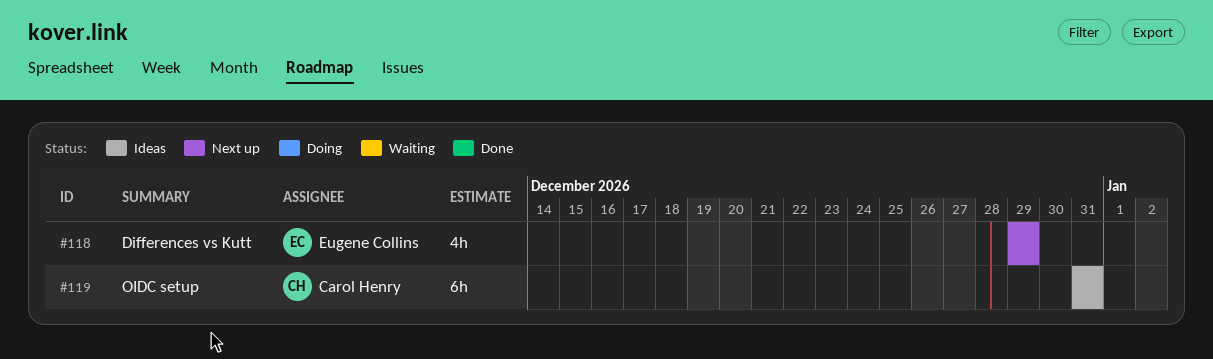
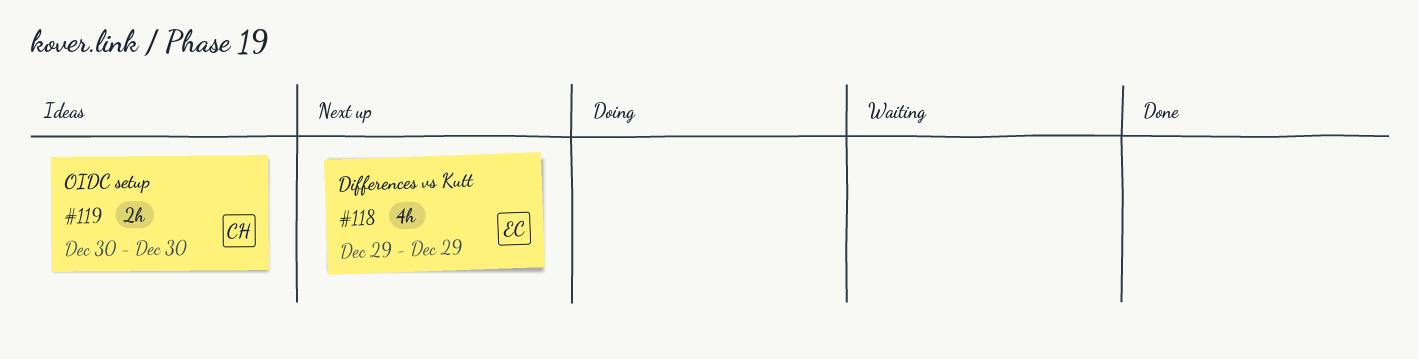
#119, estimate: 6h -> 2h
#119, start: Dec 31 -> Dec 30
#119, due: Dec 31 -> Dec 30

